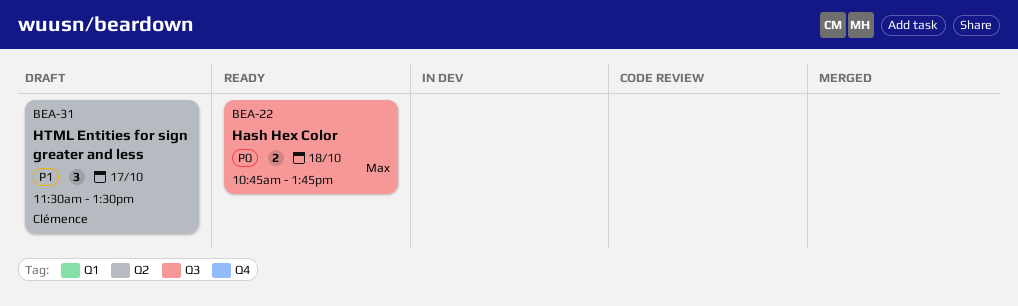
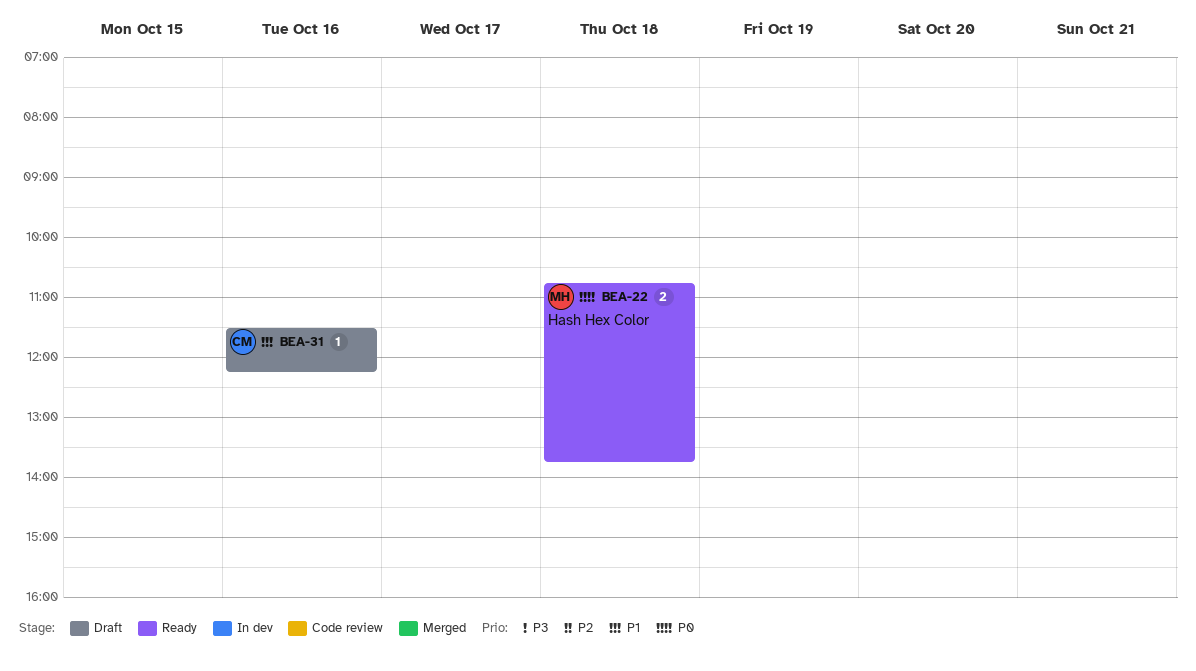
BEA-31, estimate: 3 -> 1
BEA-31, day: Oct 17 -> Oct 16
BEA-31, ends: 13:30 -> 12:15

